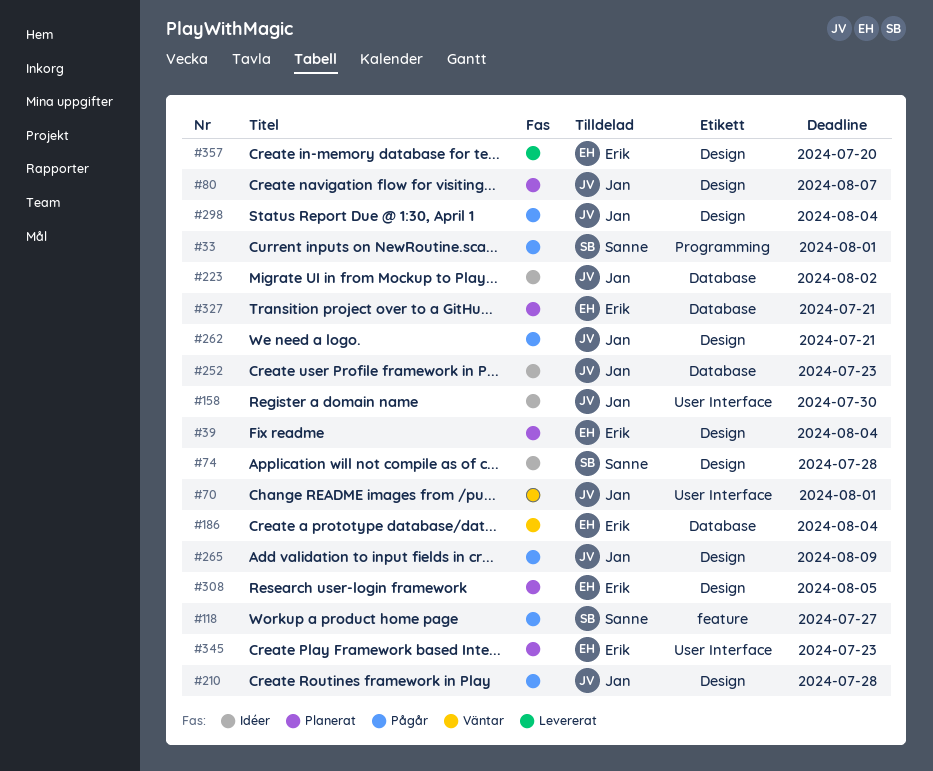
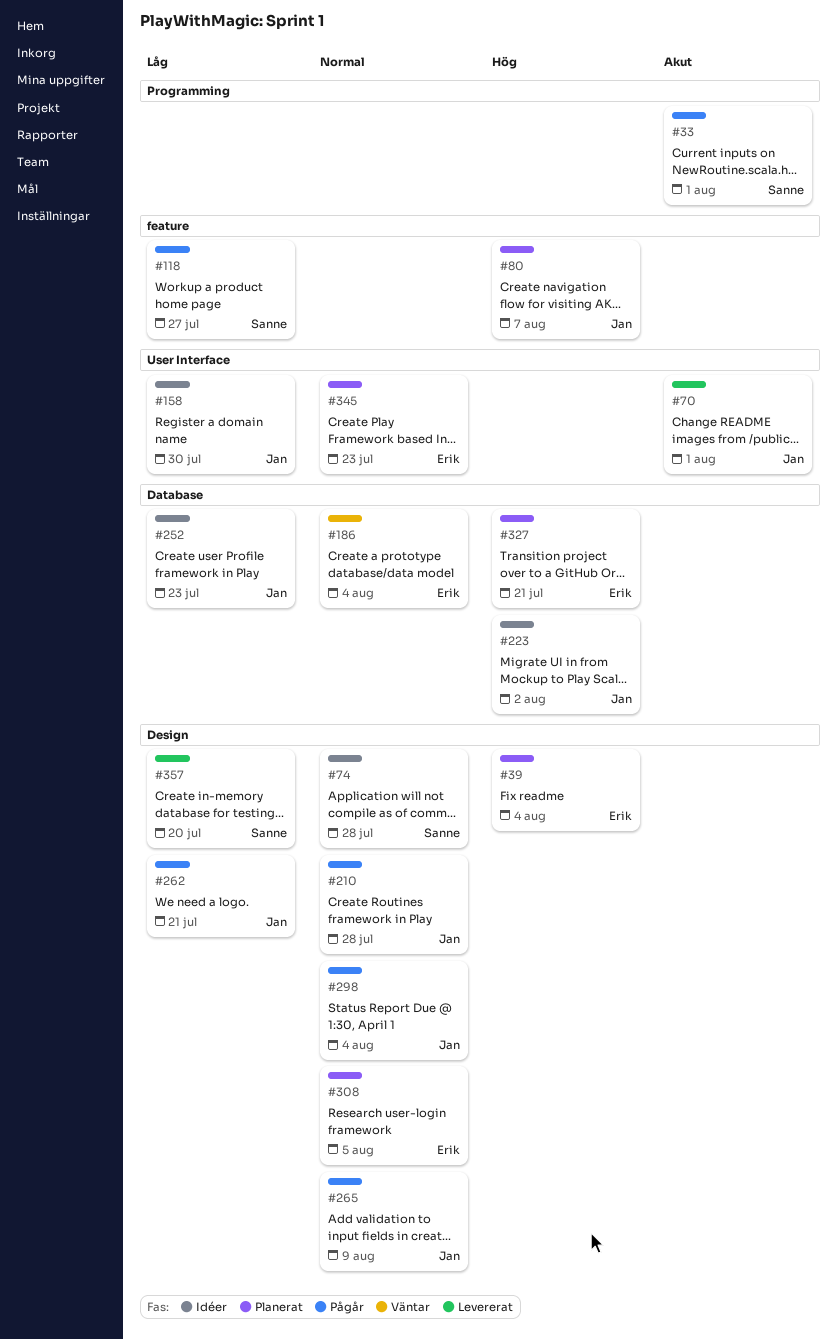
#70, status: Väntar -> Levererat
#80, label: Design -> feature
#357, owner: Erik -> Sanne

